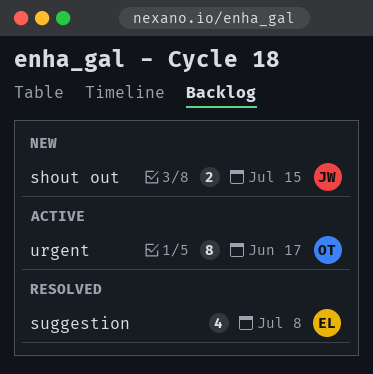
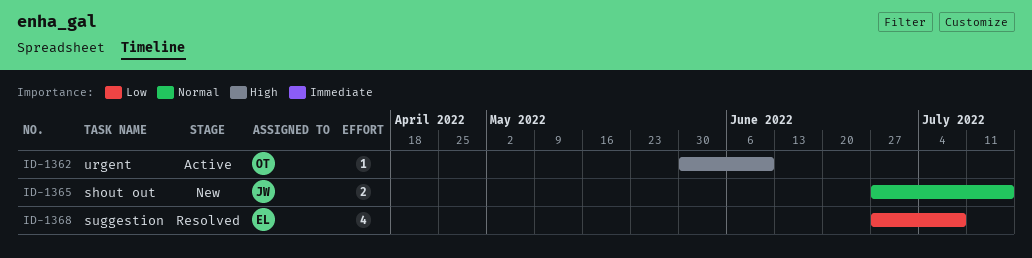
urgent, estimate: 8 -> 1
urgent, due: Jun 17 -> Jun 10

